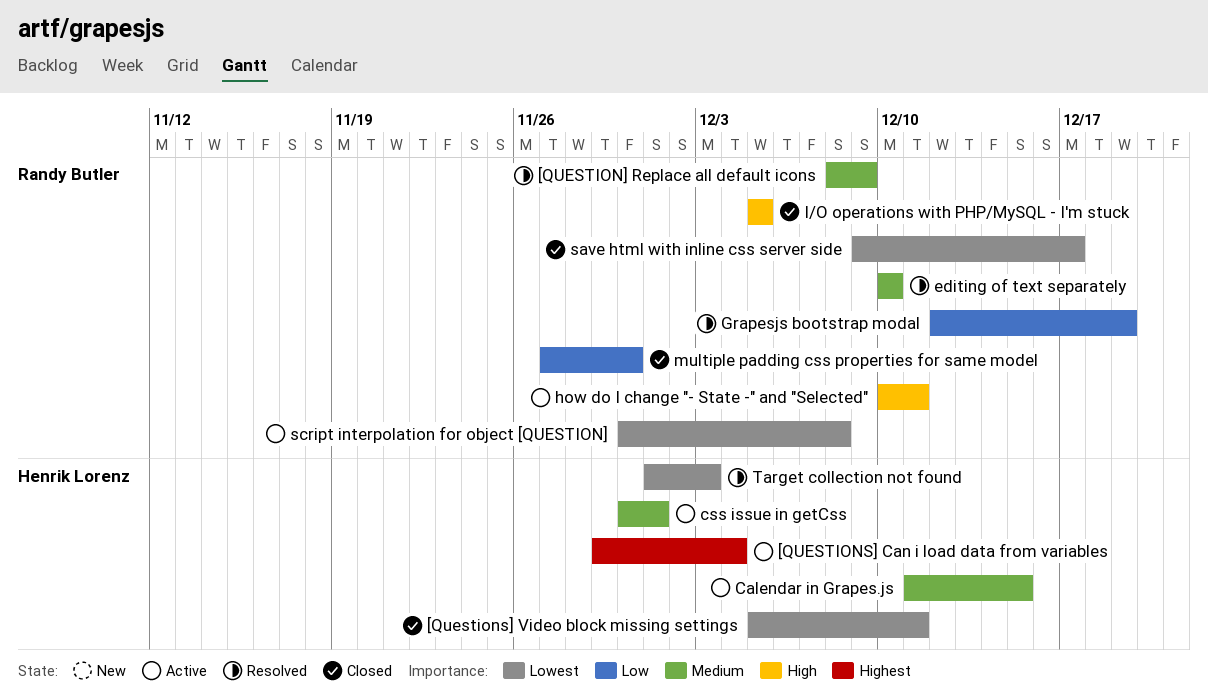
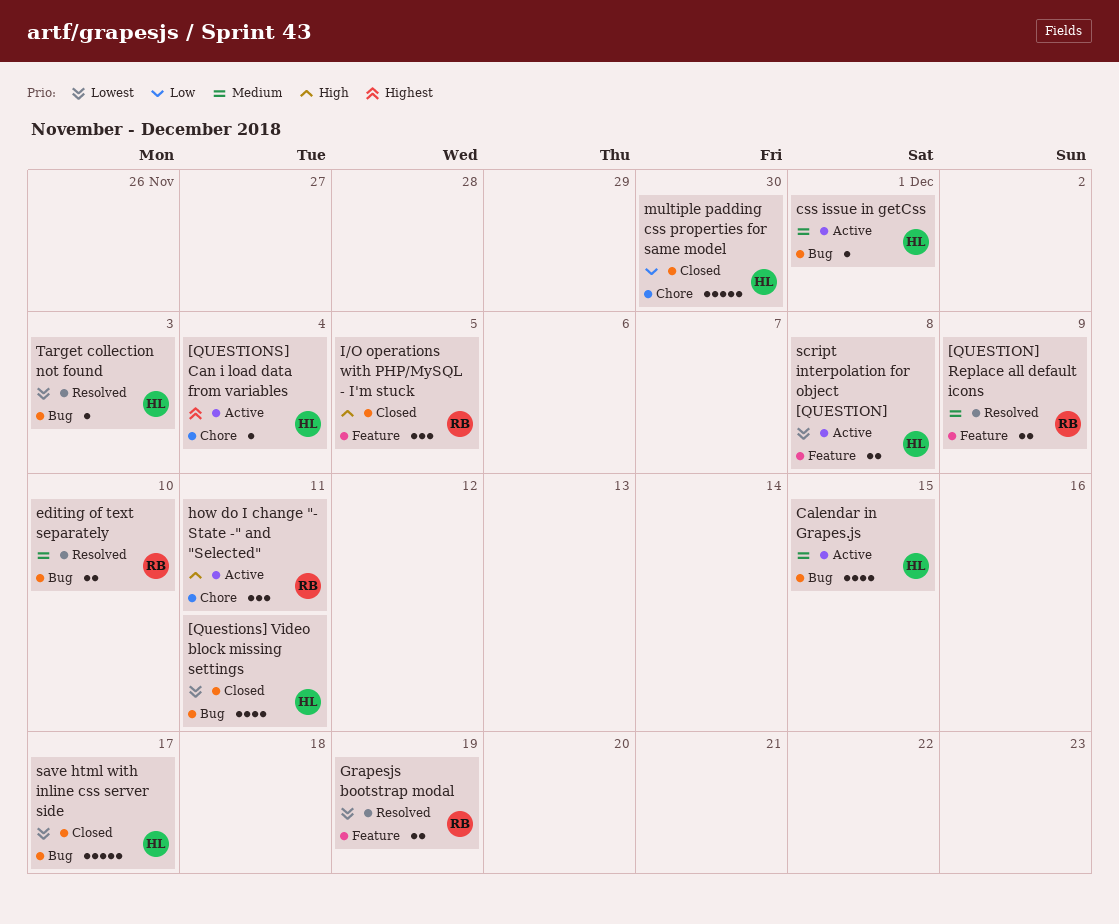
Grapesjs bootstrap modal, priority: Low -> Lowest
multiple padding css properties for same model, owner: Randy Butler -> Henrik Lorenz
save html with inline css server side, owner: Randy Butler -> Henrik Lorenz
script interpolation for object [QUESTION], owner: Randy Butler -> Henrik Lorenz

